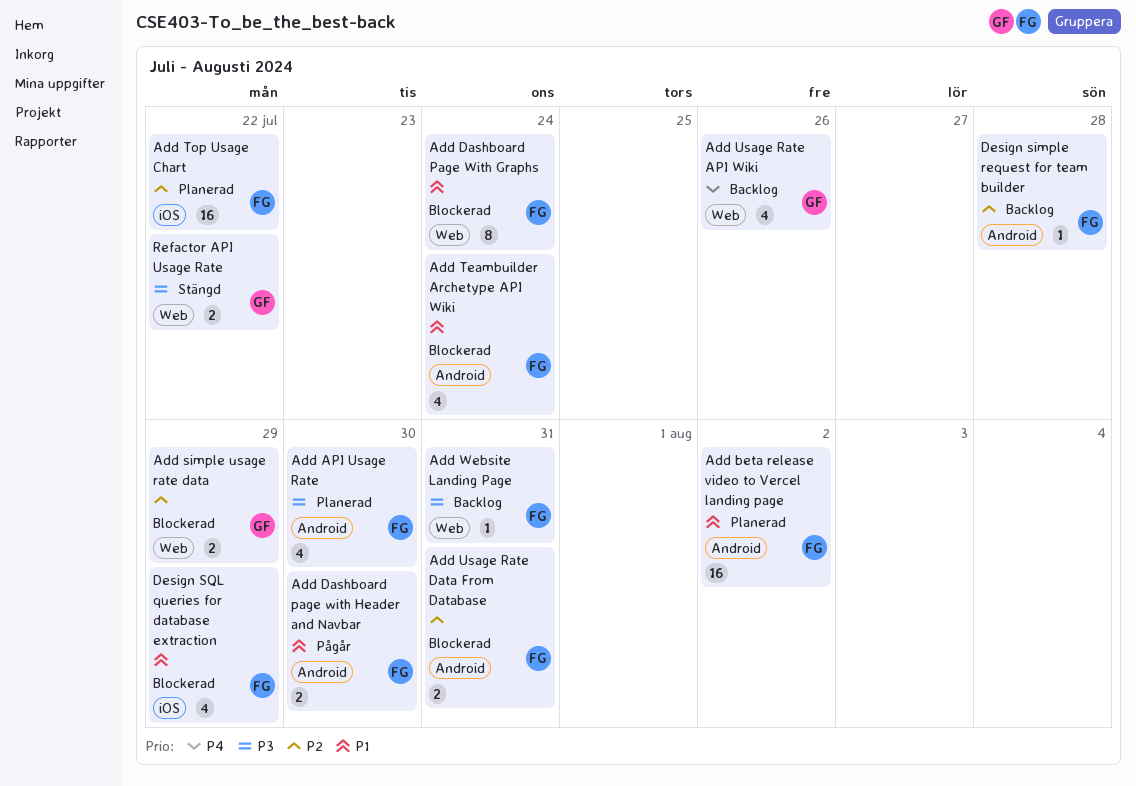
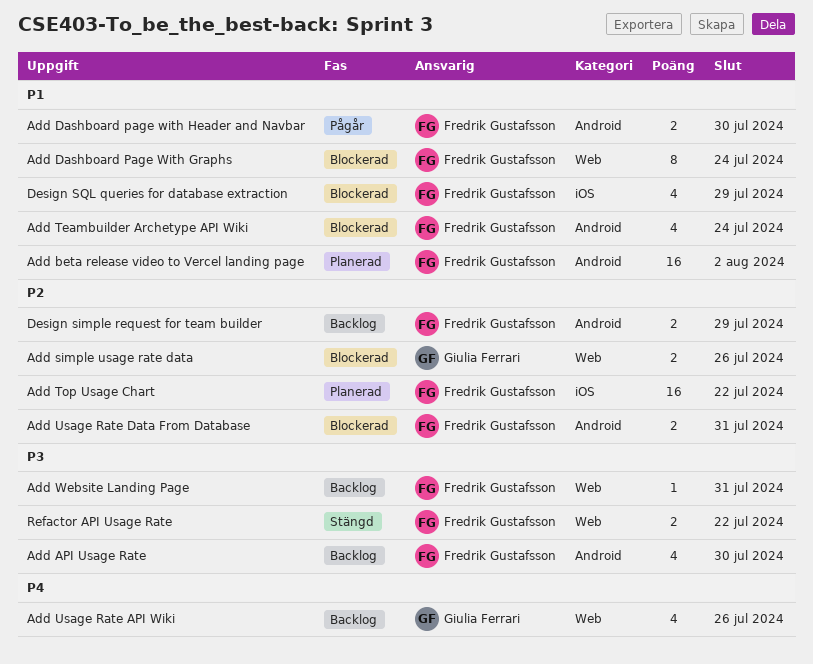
Add API Usage Rate, status: Planerad -> Backlog
Add simple usage rate data, due: Jul 29 -> Jul 26
Design simple request for team builder, estimate: 1 -> 2
Design simple request for team builder, due: Jul 28 -> Jul 29
Refactor API Usage Rate, owner: Giulia Ferrari -> Fredrik Gustafsson

